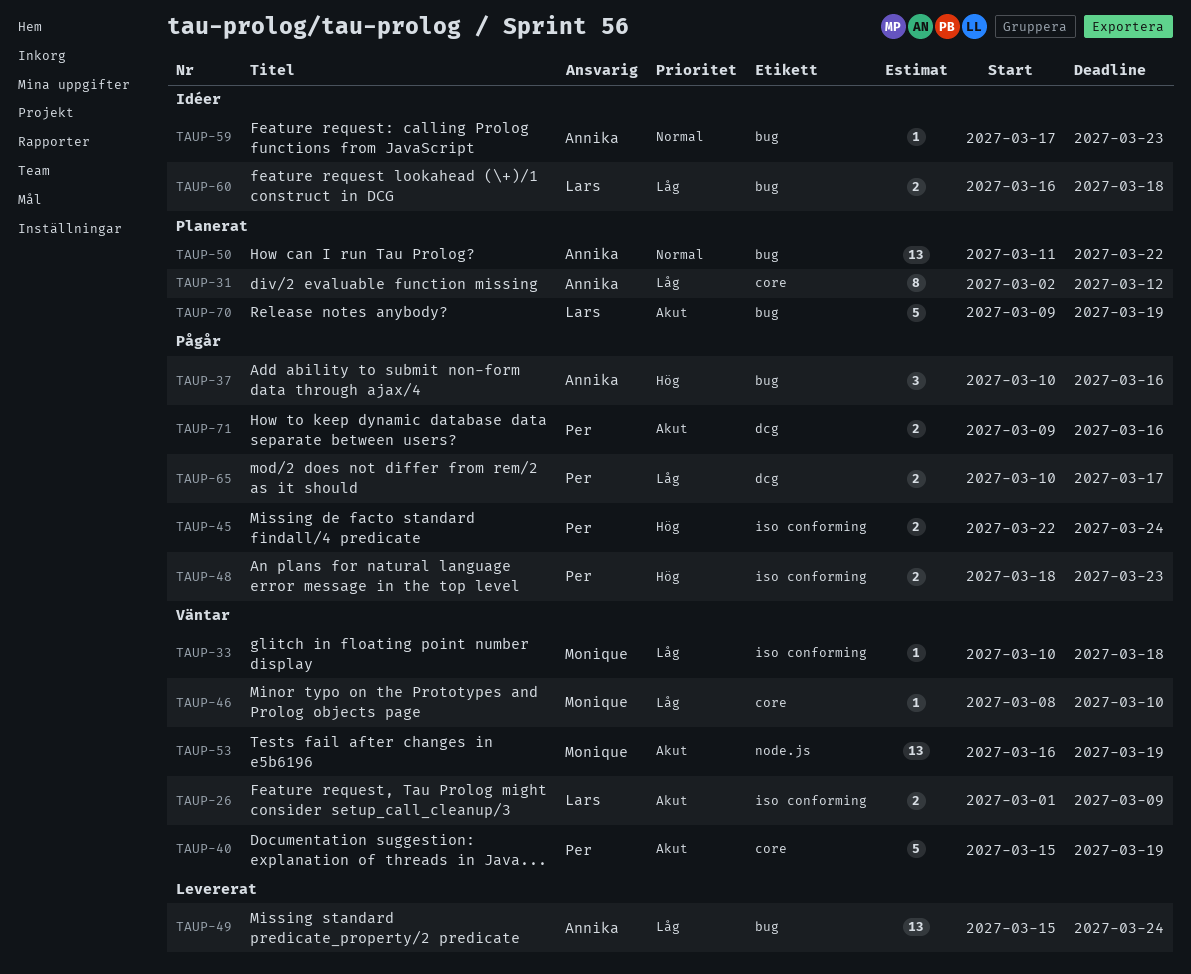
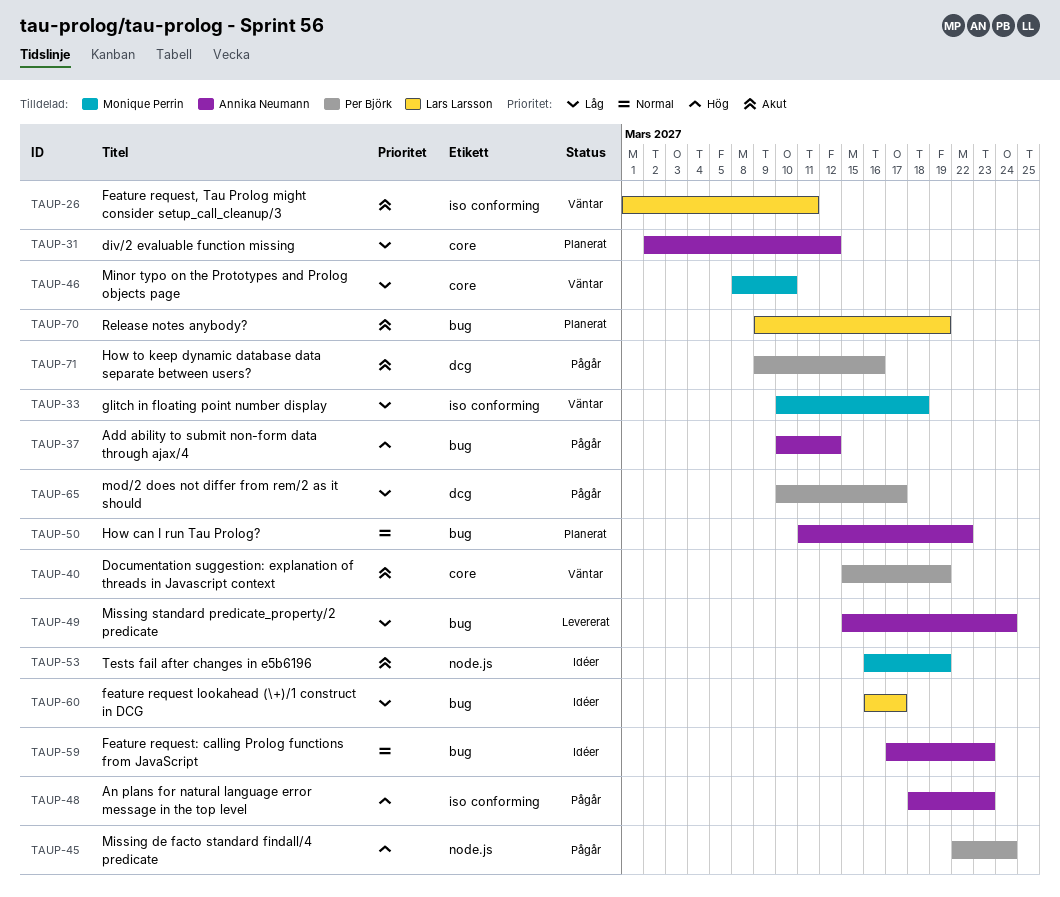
TAUP-26, due: Mar 9 -> Mar 11
TAUP-37, due: Mar 16 -> Mar 12
TAUP-45, label: iso conforming -> node.js
TAUP-48, owner: Per Björk -> Annika Neumann
TAUP-53, status: Väntar -> Idéer
TAUP-60, due: Mar 18 -> Mar 17

